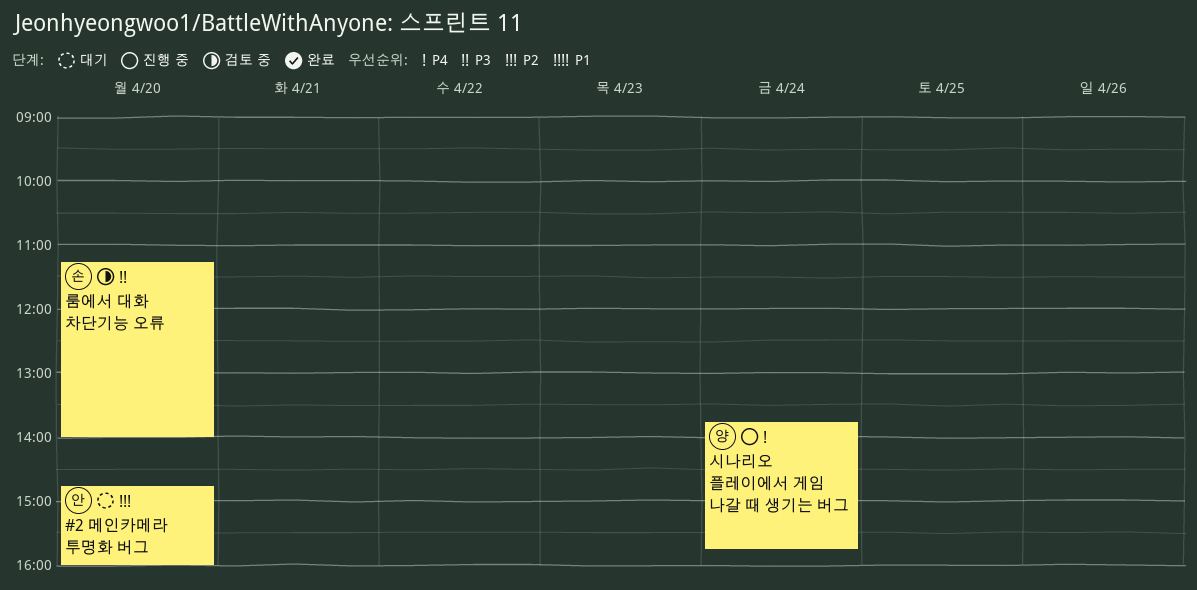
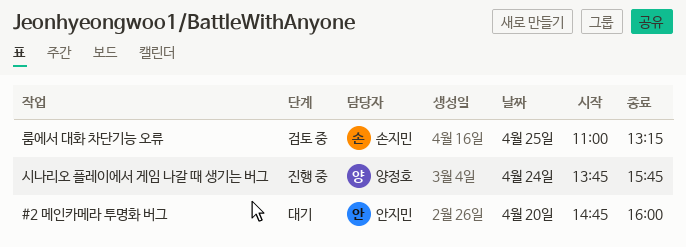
룸에서 대화 차단기능 오류, day: Apr 20 -> Apr 25
룸에서 대화 차단기능 오류, begins: 11:15 -> 11:00
룸에서 대화 차단기능 오류, ends: 14:00 -> 13:15

